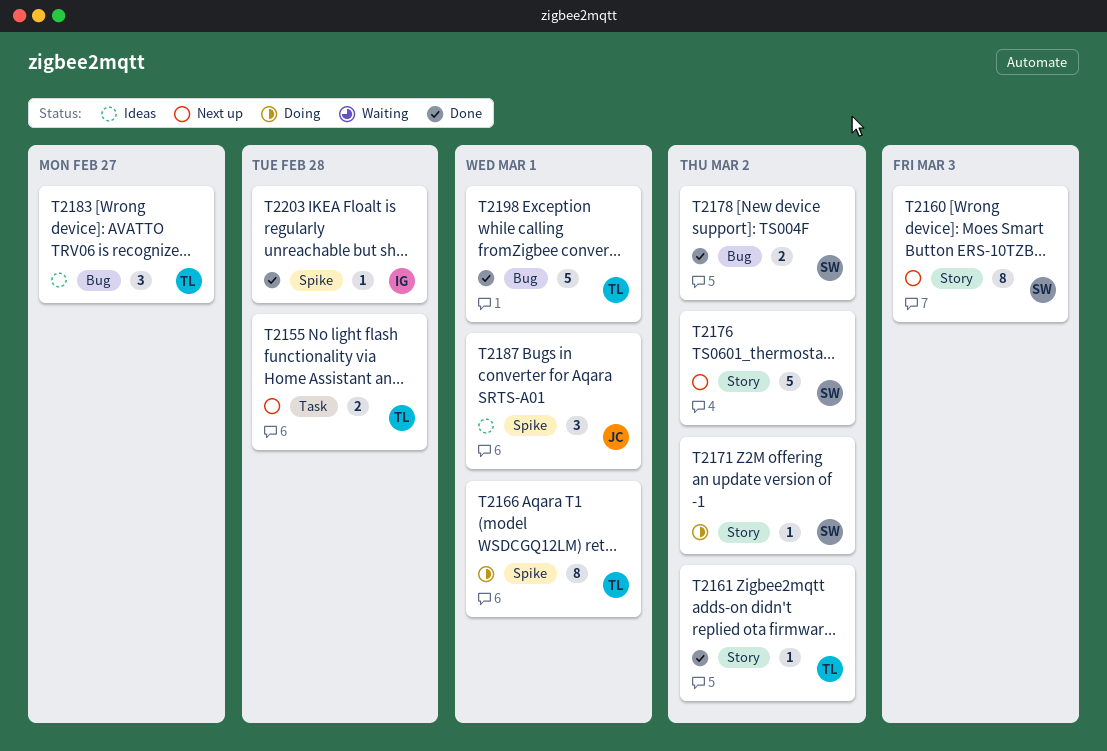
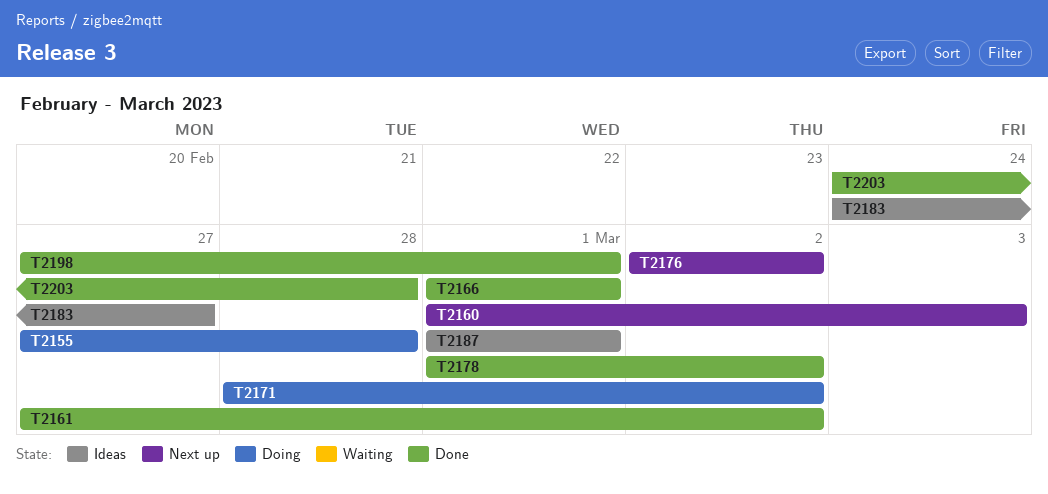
T2155, status: Next up -> Doing
T2166, status: Doing -> Done

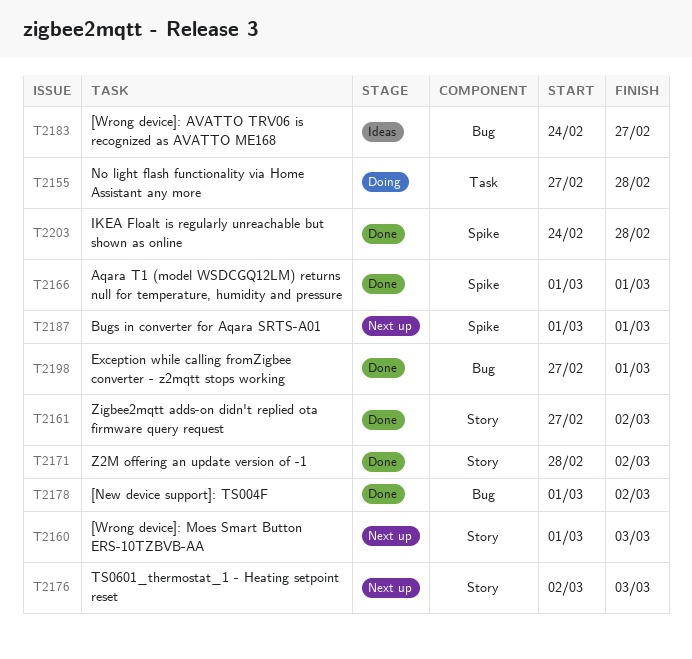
T2171, status: Doing -> Done
T2176, due: Mar 2 -> Mar 3
T2187, status: Ideas -> Next up

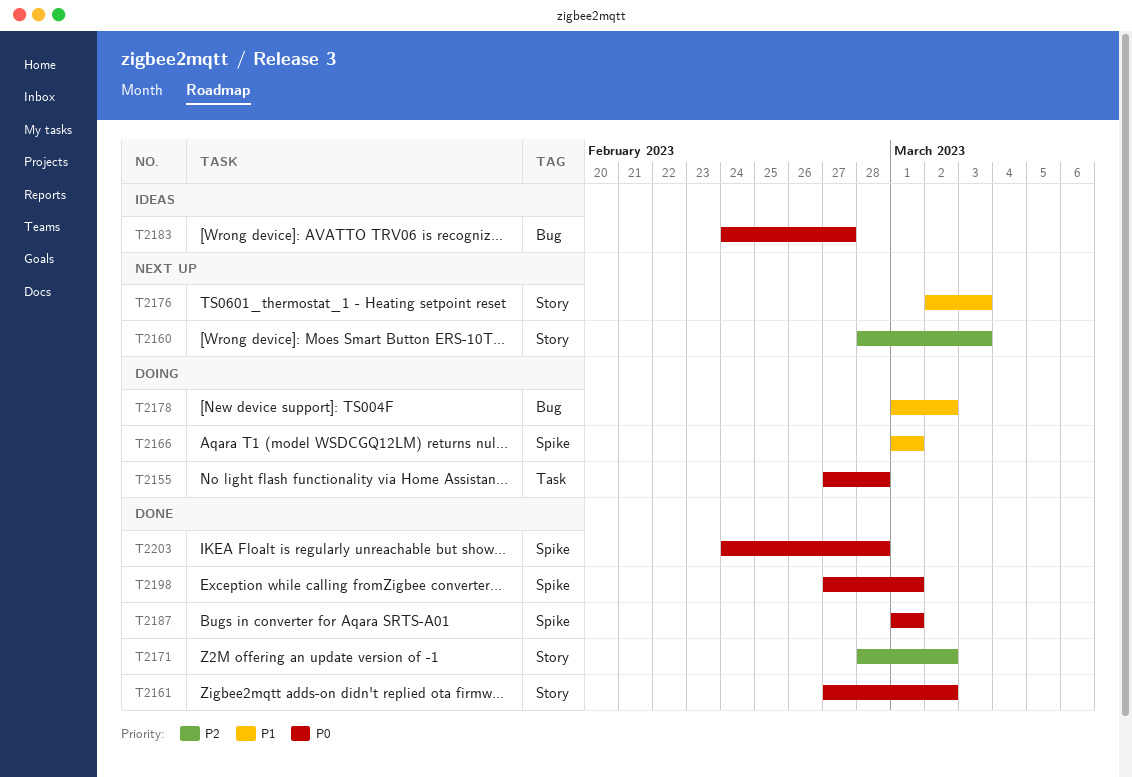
T2160, start: Mar 1 -> Feb 28
T2166, status: Done -> Doing
T2178, status: Done -> Doing
T2187, status: Next up -> Done
T2198, label: Bug -> Spike

